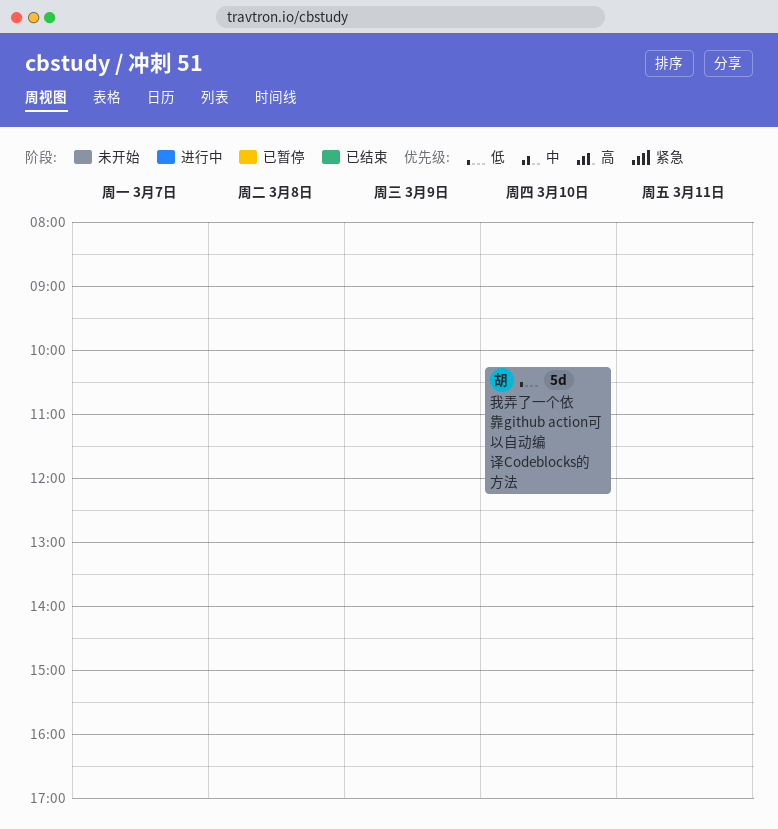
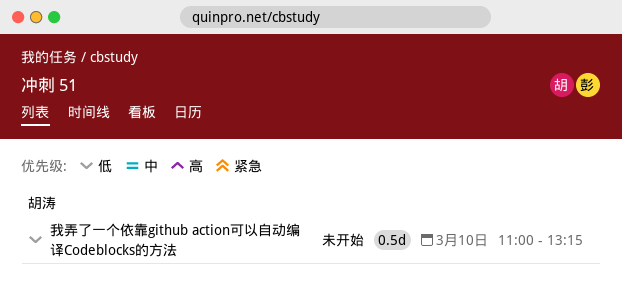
我弄了一个依靠github action可以自动编译Codeblocks的方法, estimate: 5d -> 0.5d
我弄了一个依靠github action可以自动编译Codeblocks的方法, begins: 10:15 -> 11:00
我弄了一个依靠github action可以自动编译Codeblocks的方法, ends: 12:15 -> 13:15

